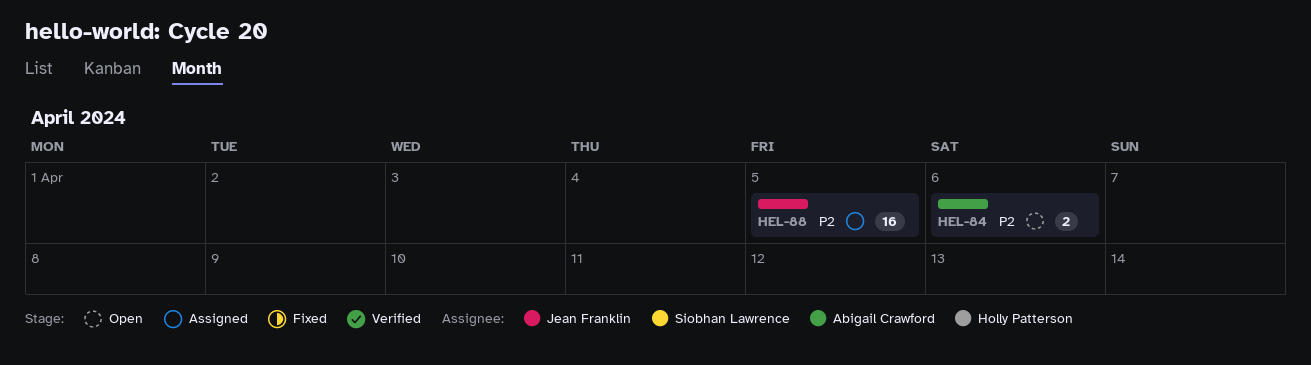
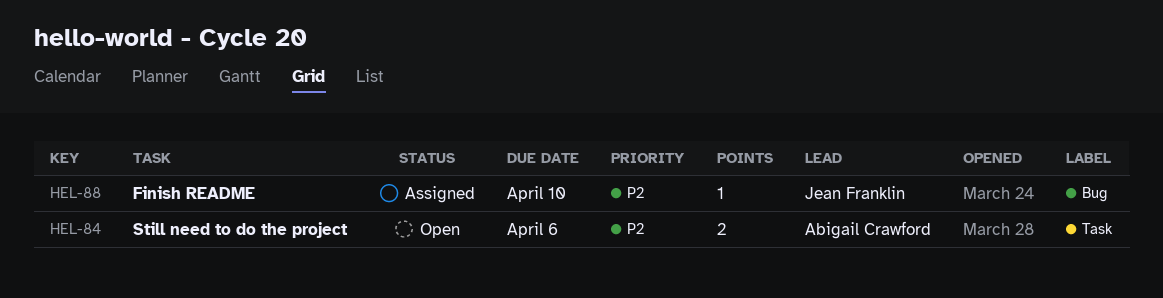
HEL-88, estimate: 16 -> 1
HEL-88, due: Apr 5 -> Apr 10

